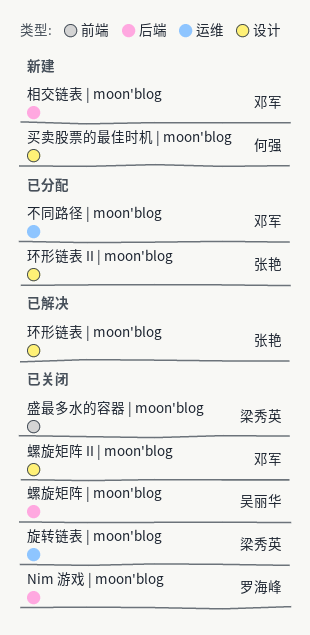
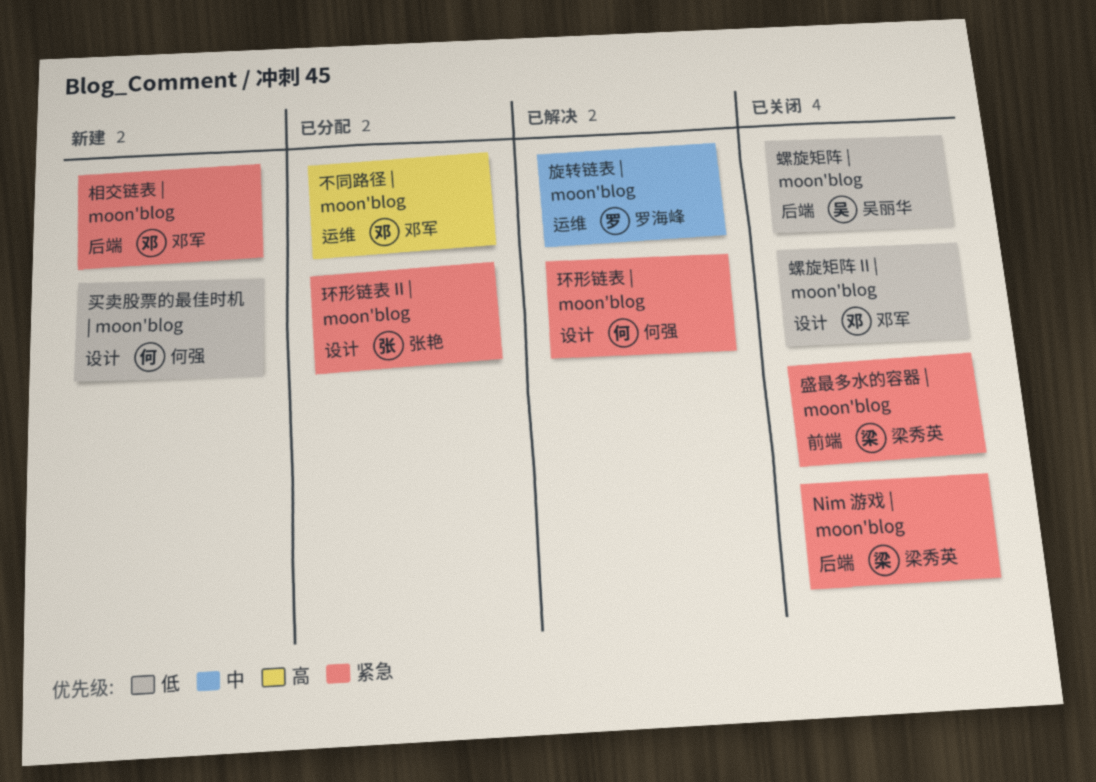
Nim 游戏 | moon'blog, owner: 罗海峰 -> 梁秀英
旋转链表 | moon'blog, status: 已关闭 -> 已解决
旋转链表 | moon'blog, owner: 梁秀英 -> 罗海峰
环形链表 | moon'blog, owner: 张艳 -> 何强

